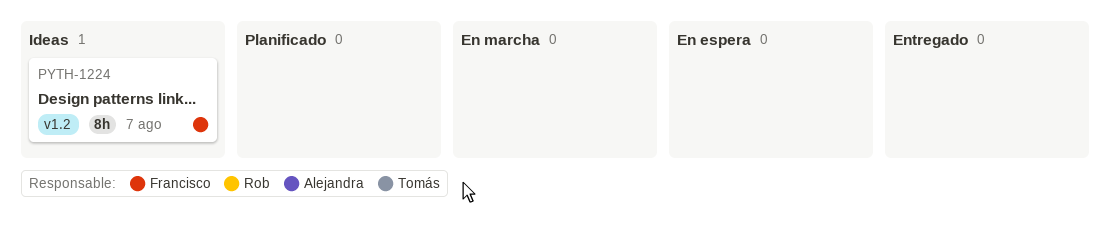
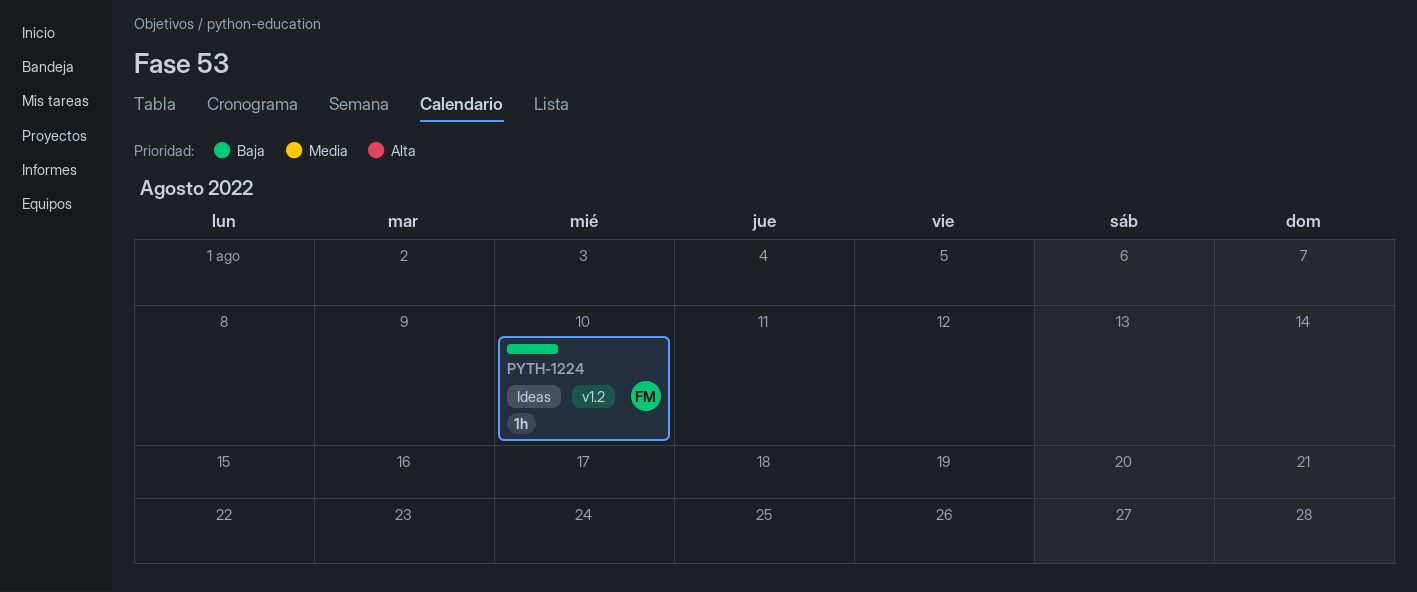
PYTH-1224, estimate: 8h -> 1h
PYTH-1224, due: Aug 7 -> Aug 10

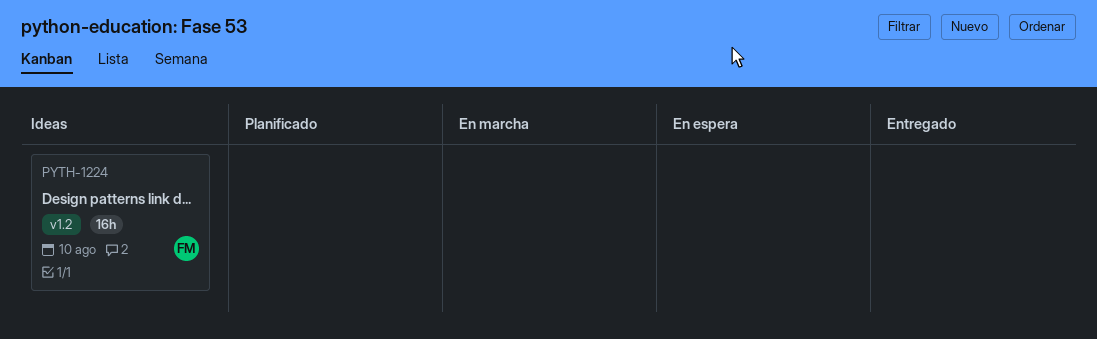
PYTH-1224, estimate: 1h -> 16h

